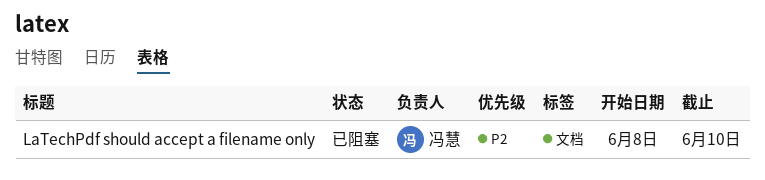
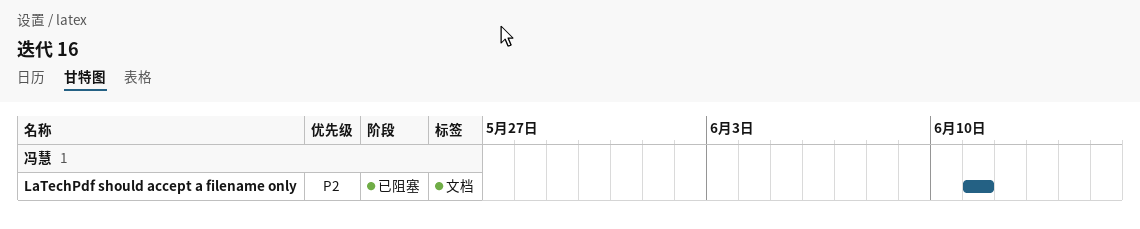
LaTechPdf should accept a filename only, start: Jun 8 -> Jun 11
LaTechPdf should accept a filename only, due: Jun 10 -> Jun 11

